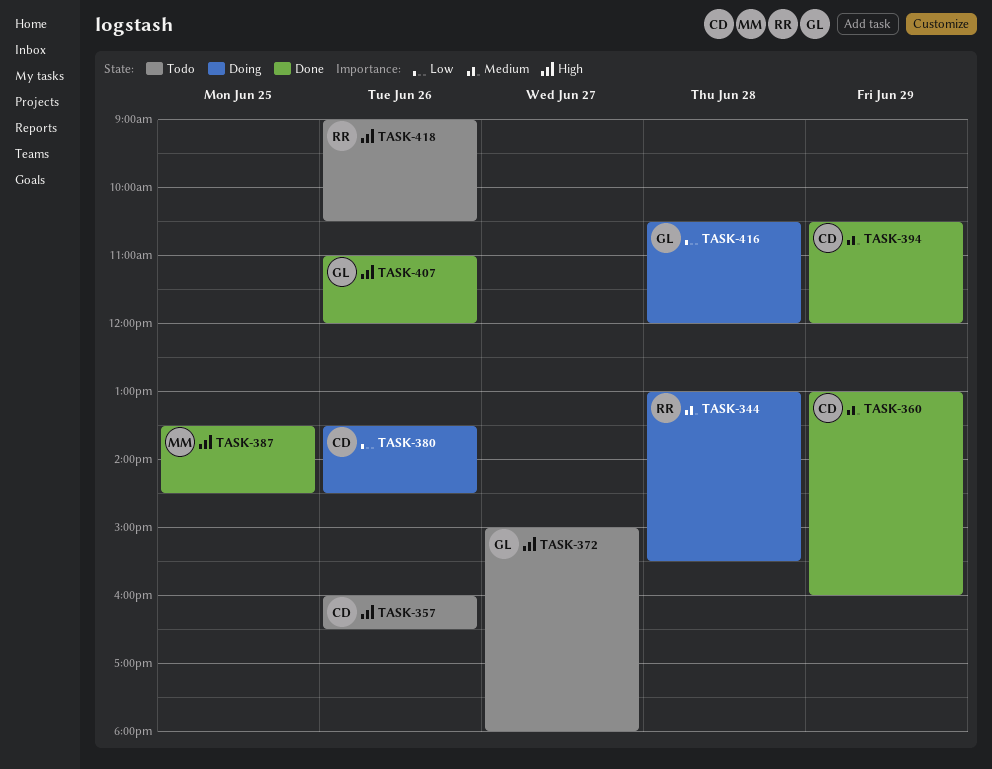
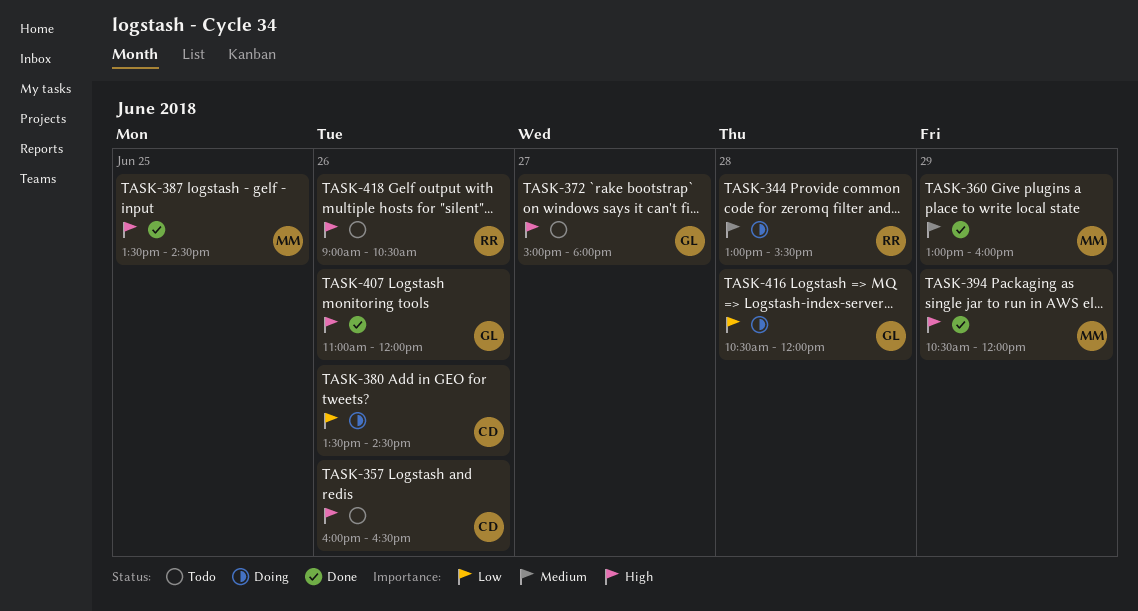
TASK-360, owner: CD -> MM
TASK-394, owner: CD -> MM
TASK-394, priority: Medium -> High

